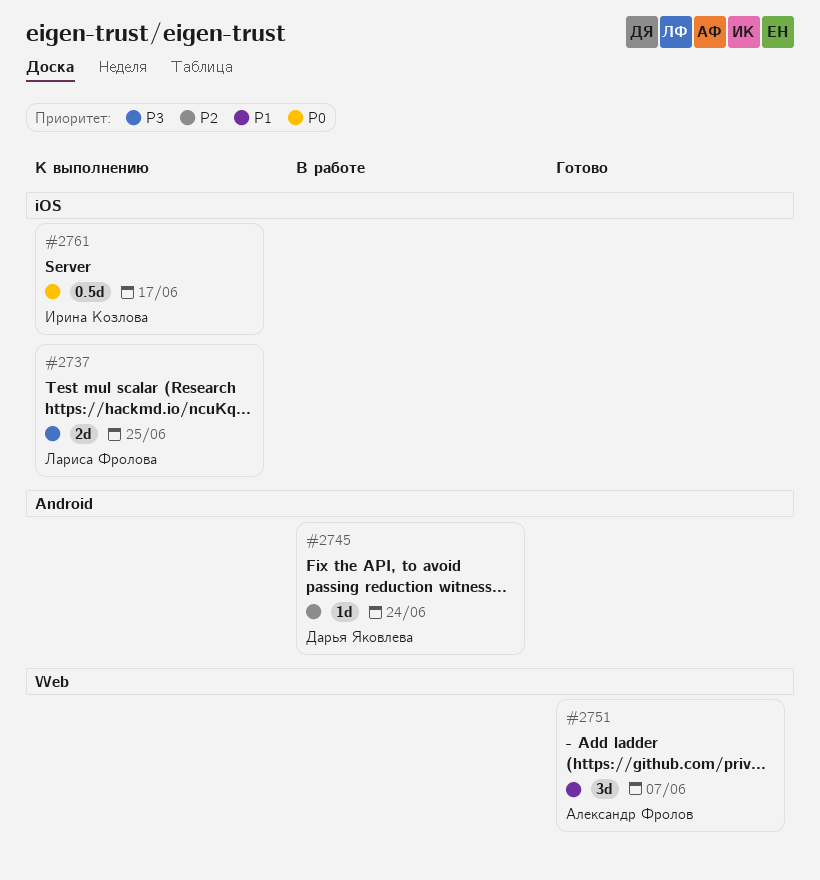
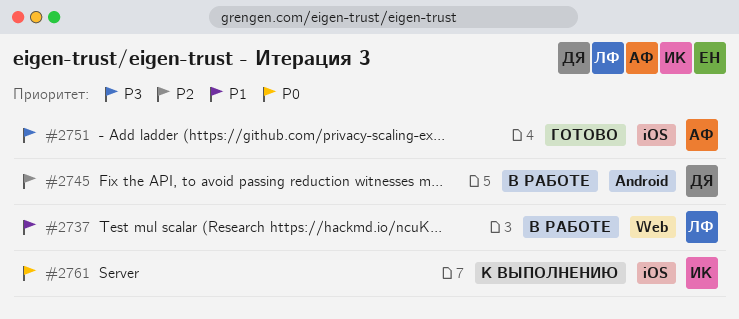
#2737, status: К выполнению -> В работе
#2737, priority: P3 -> P1
#2737, label: iOS -> Web
#2751, priority: P1 -> P3
#2751, label: Web -> iOS

